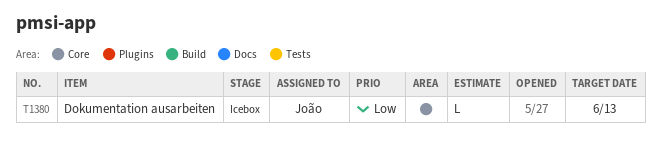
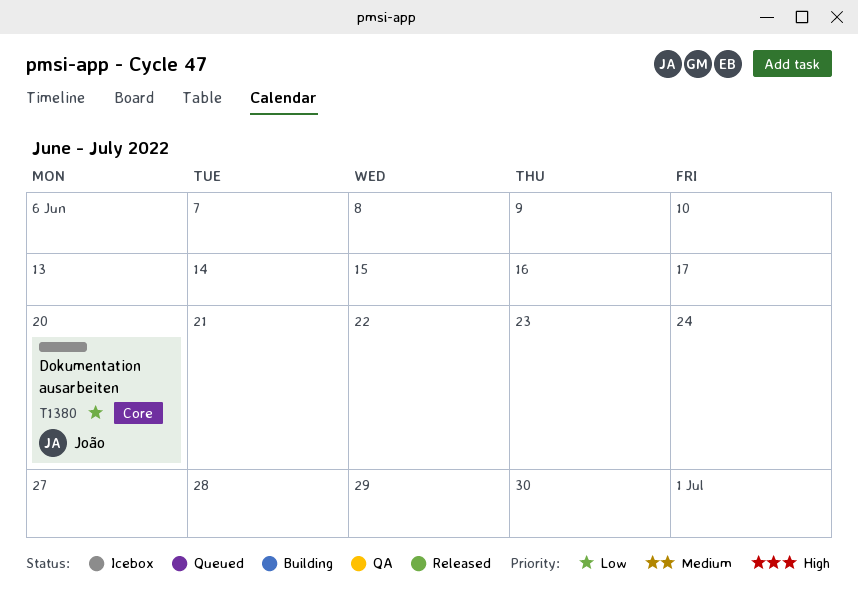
T1380, due: Jun 13 -> Jun 20

